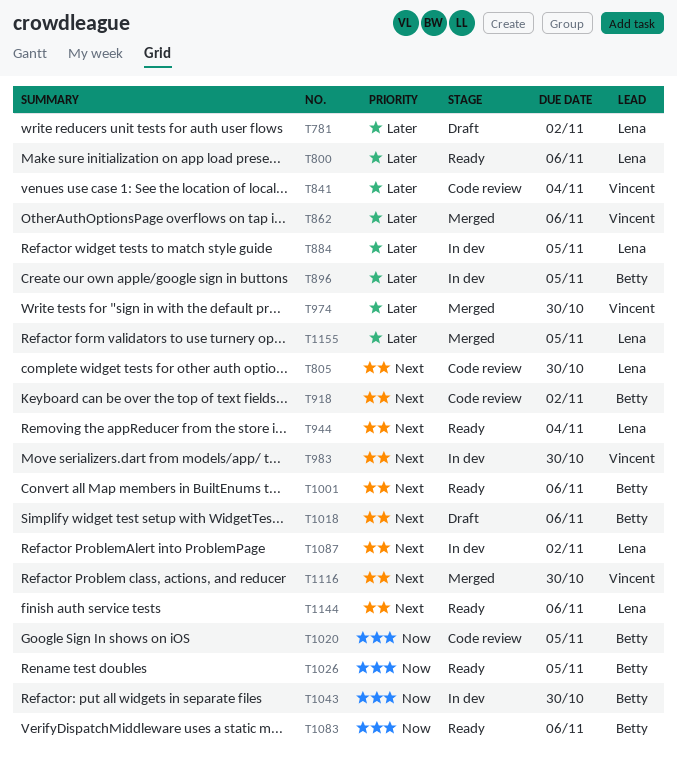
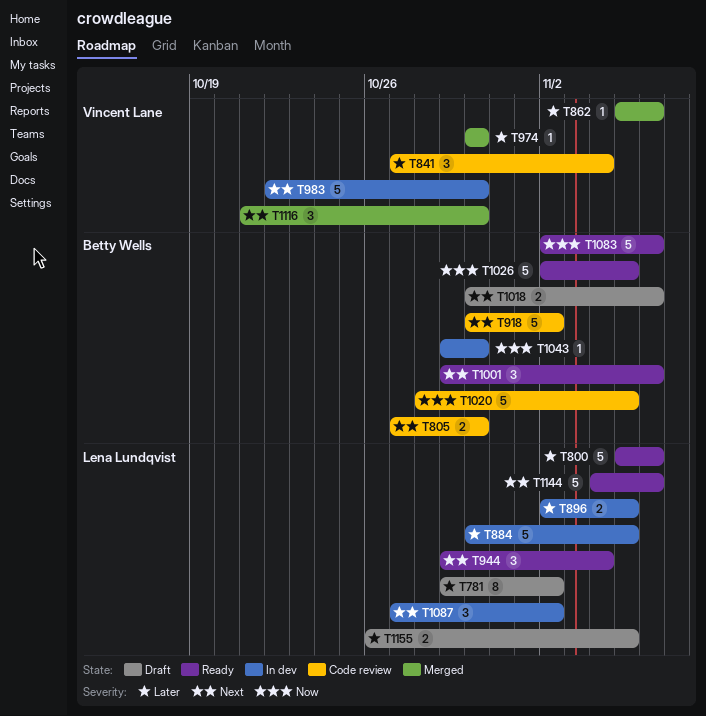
T805, owner: Lena Lundqvist -> Betty Wells
T896, owner: Betty Wells -> Lena Lundqvist
T1155, status: Merged -> Draft

